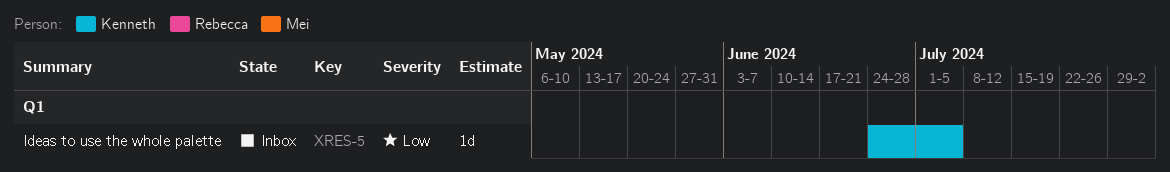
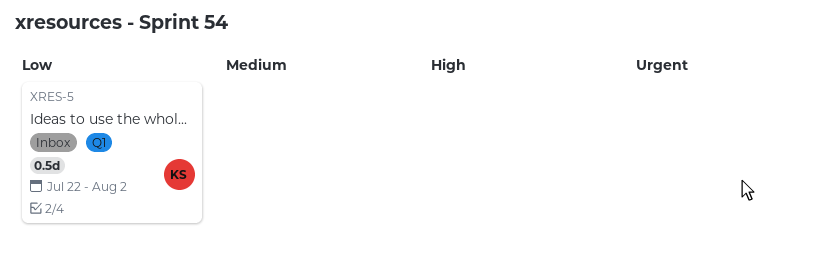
XRES-5, estimate: 1d -> 0.5d
XRES-5, start: Jun 24 -> Jul 22
XRES-5, due: Jul 5 -> Aug 2

